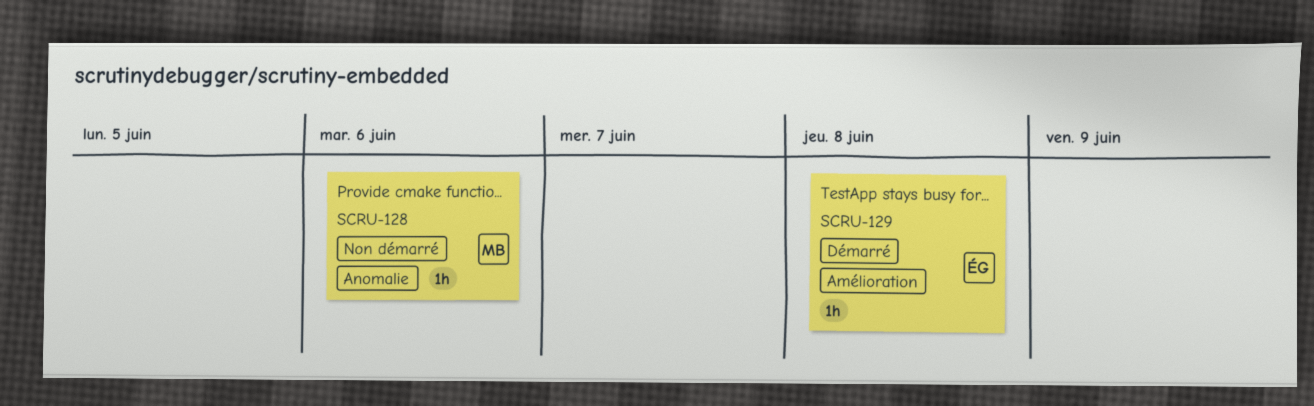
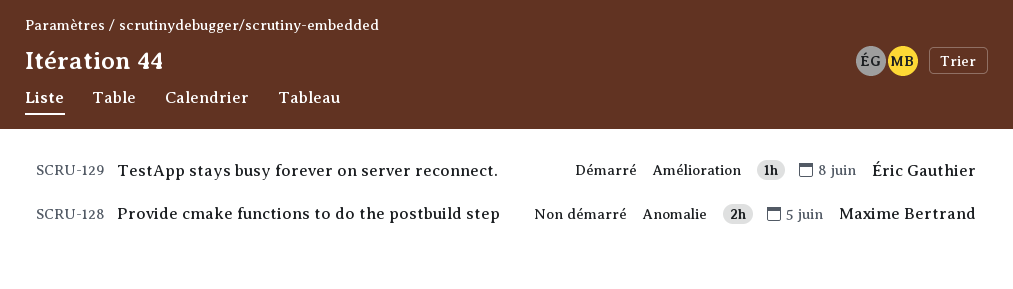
SCRU-128, estimate: 1h -> 2h
SCRU-128, due: Jun 6 -> Jun 5

